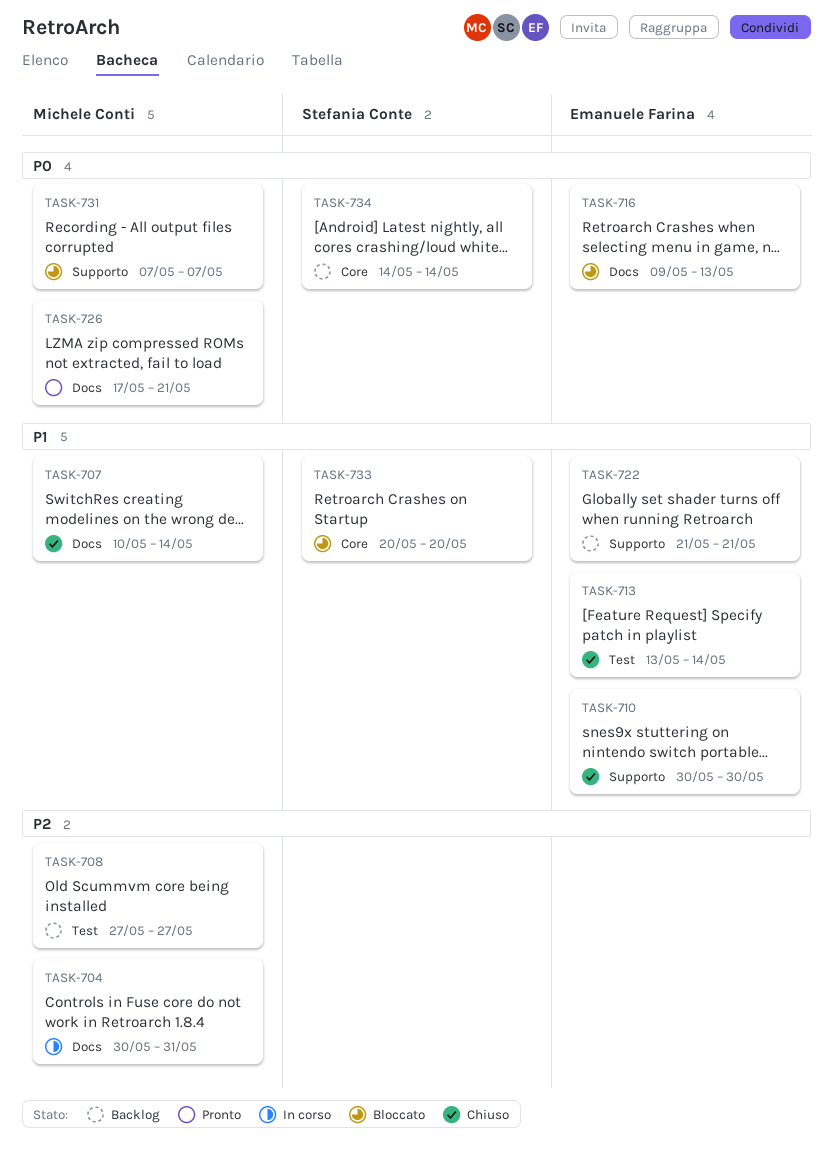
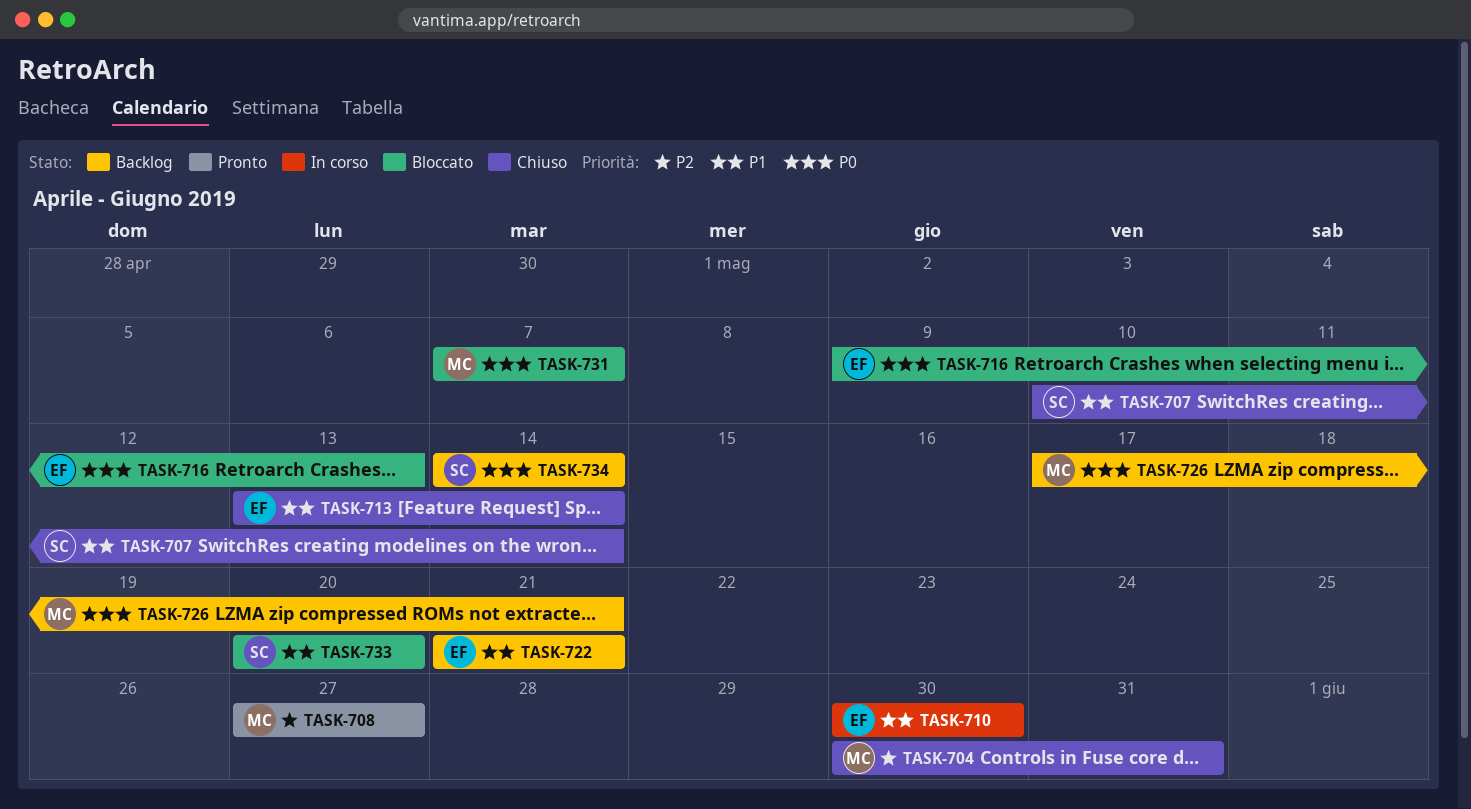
TASK-704, status: In corso -> Chiuso
TASK-707, owner: Michele Conti -> Stefania Conte
TASK-708, status: Backlog -> Pronto
TASK-710, status: Chiuso -> In corso
TASK-726, status: Pronto -> Backlog

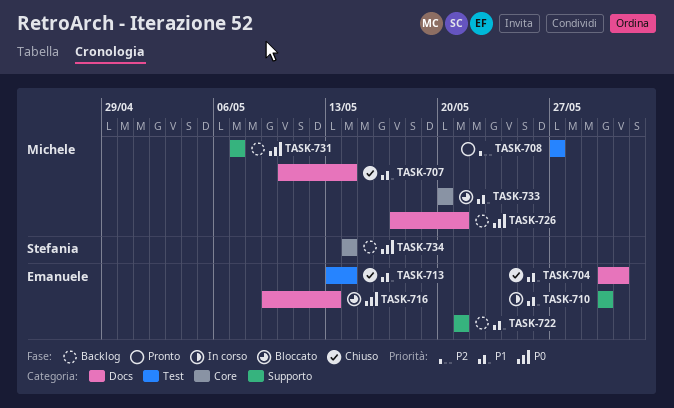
TASK-704, owner: Michele -> Emanuele
TASK-704, priority: P2 -> P1
TASK-707, owner: Stefania -> Michele
TASK-731, status: Bloccato -> Backlog
TASK-733, owner: Stefania -> Michele

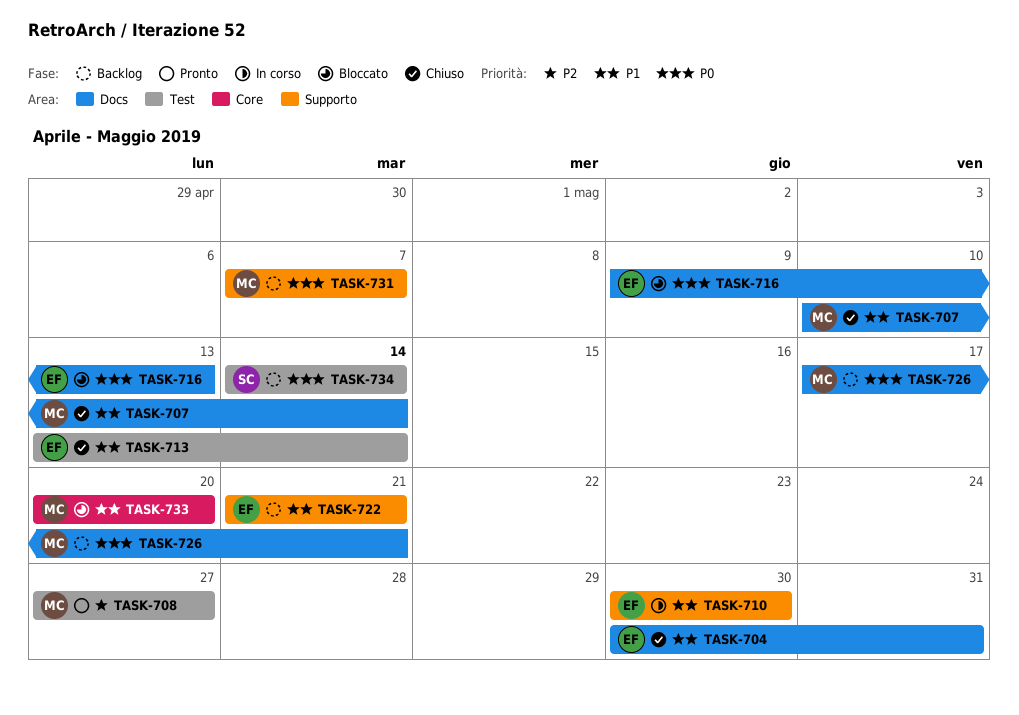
TASK-734, label: Core -> Test

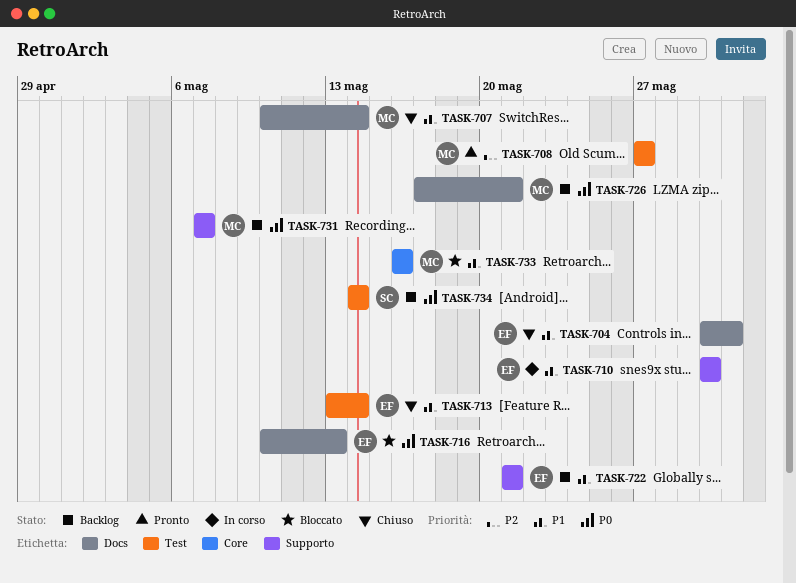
TASK-716, start: May 9 -> May 10
TASK-733, start: May 20 -> May 16
TASK-733, due: May 20 -> May 16

